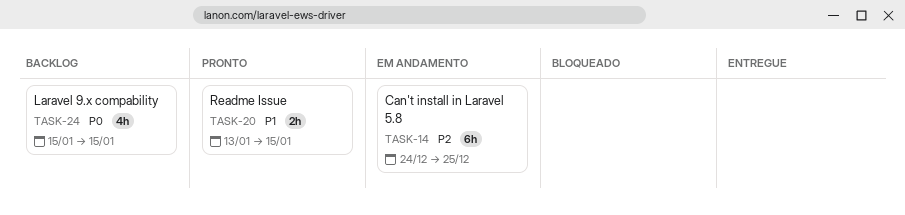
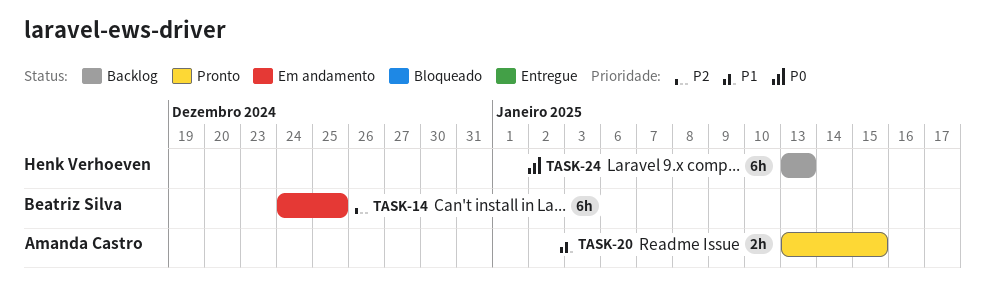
TASK-24, estimate: 4h -> 6h
TASK-24, start: Jan 15 -> Jan 13
TASK-24, due: Jan 15 -> Jan 13

